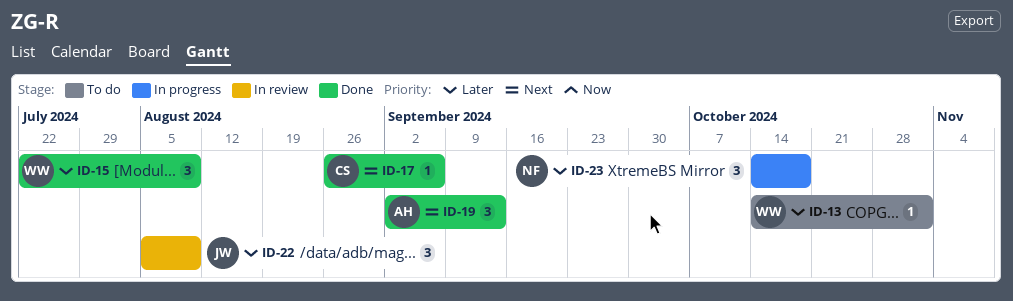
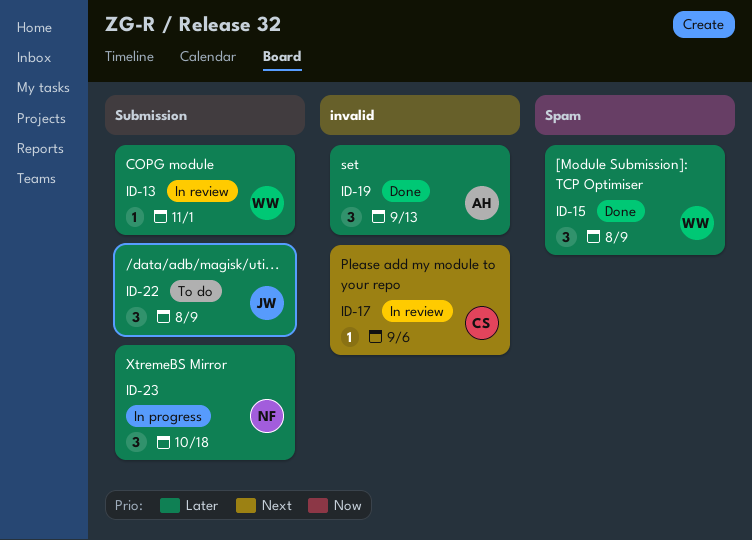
ID-13, status: To do -> In review
ID-17, status: Done -> In review
ID-19, priority: Next -> Later
ID-22, status: In review -> To do

